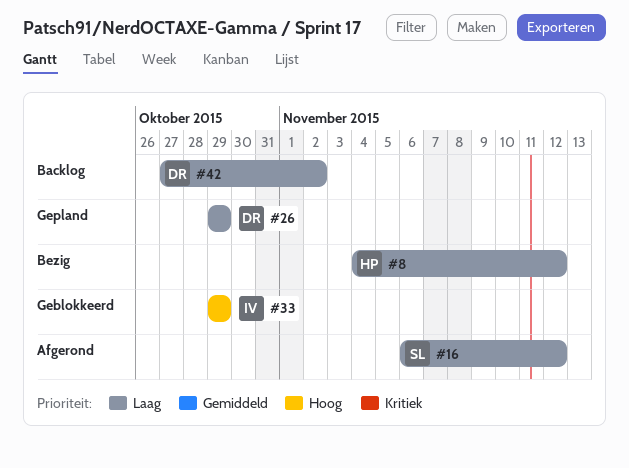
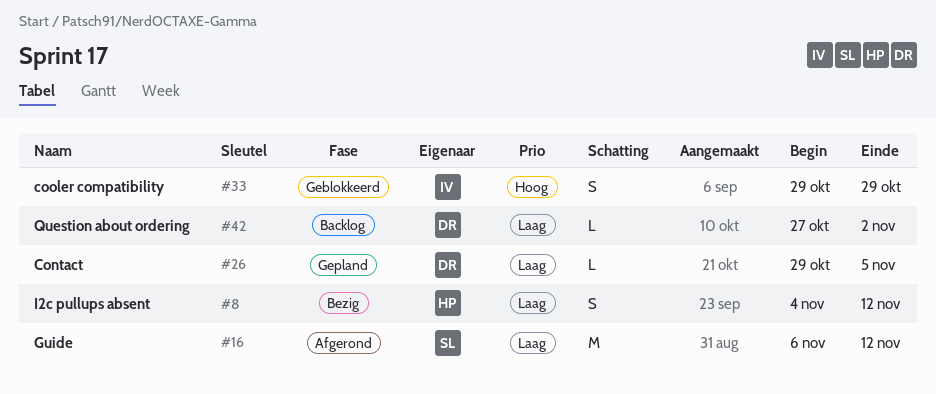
#26, due: Oct 29 -> Nov 5

